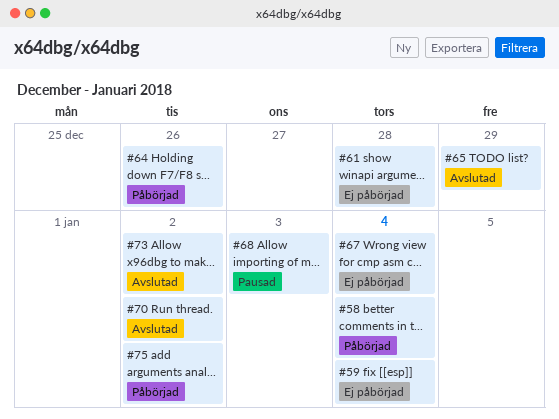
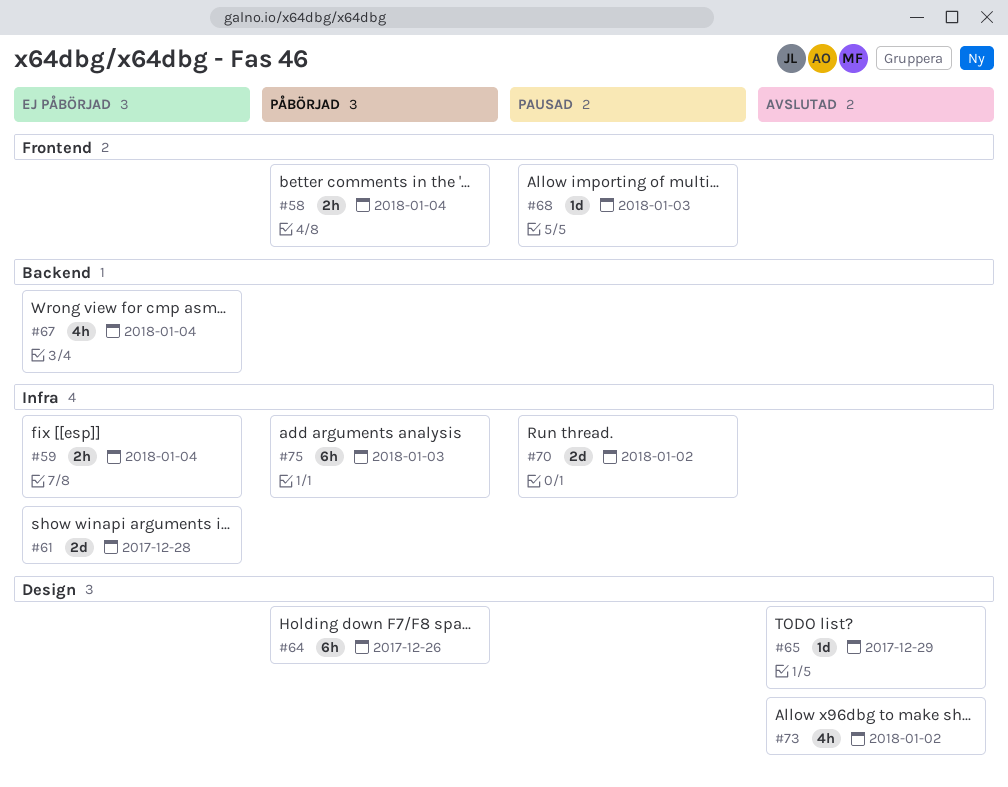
#70, status: Avslutad -> Pausad
#75, due: Jan 2 -> Jan 3

